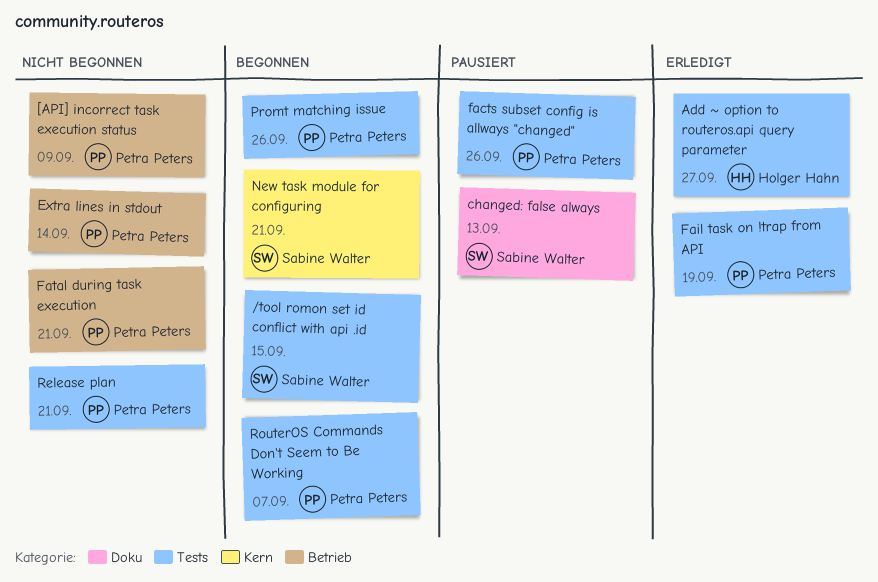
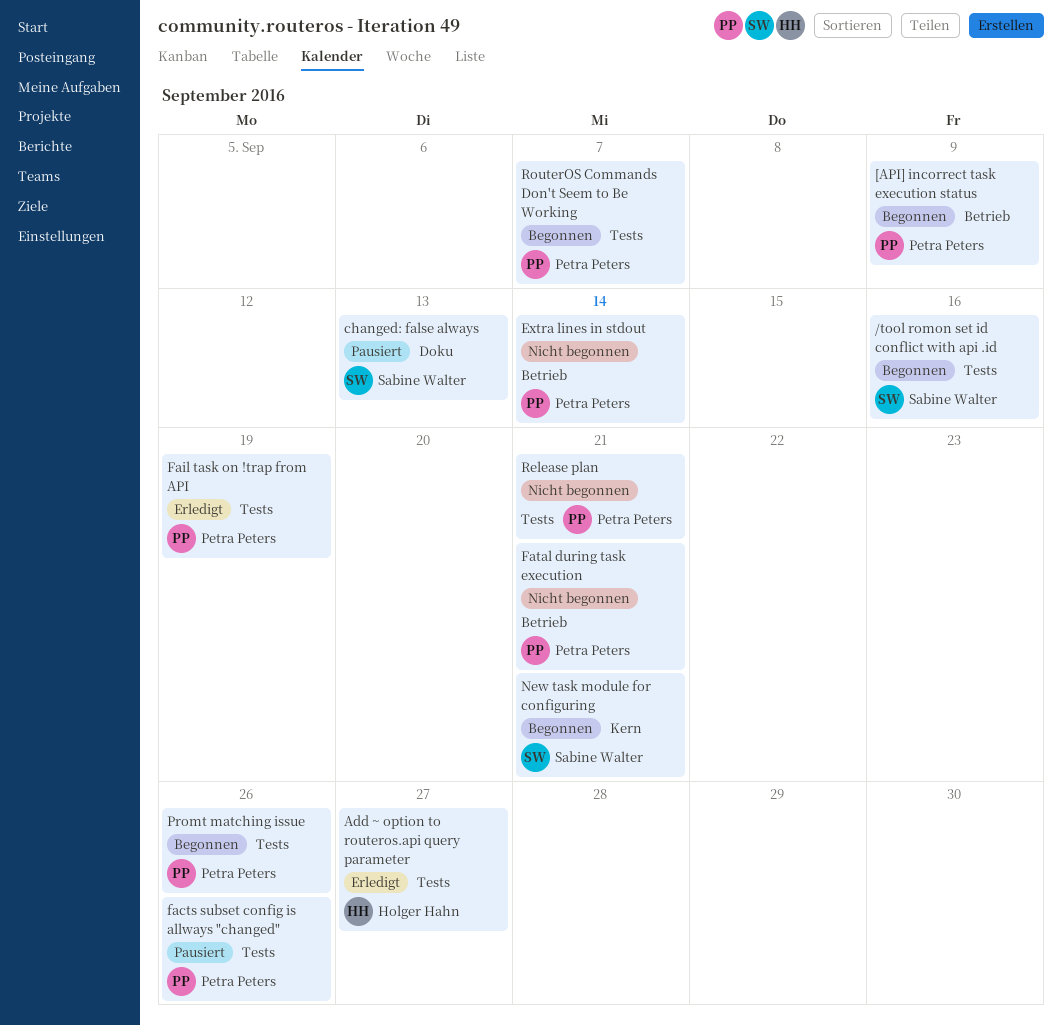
/tool romon set id conflict with api .id, due: Sep 15 -> Sep 16
[API] incorrect task execution status, status: Nicht begonnen -> Begonnen

